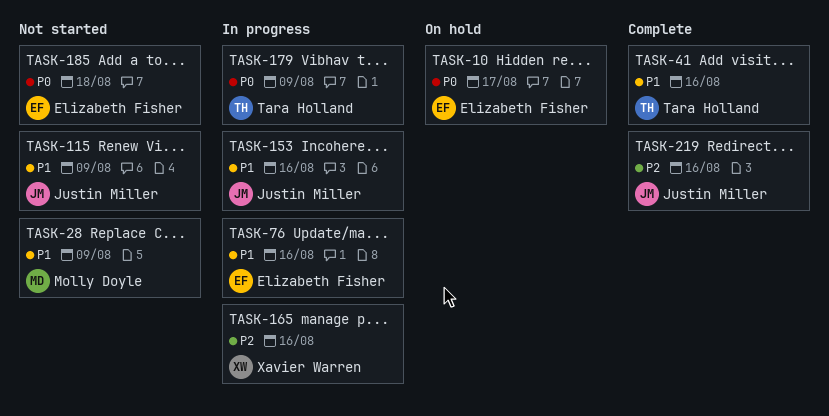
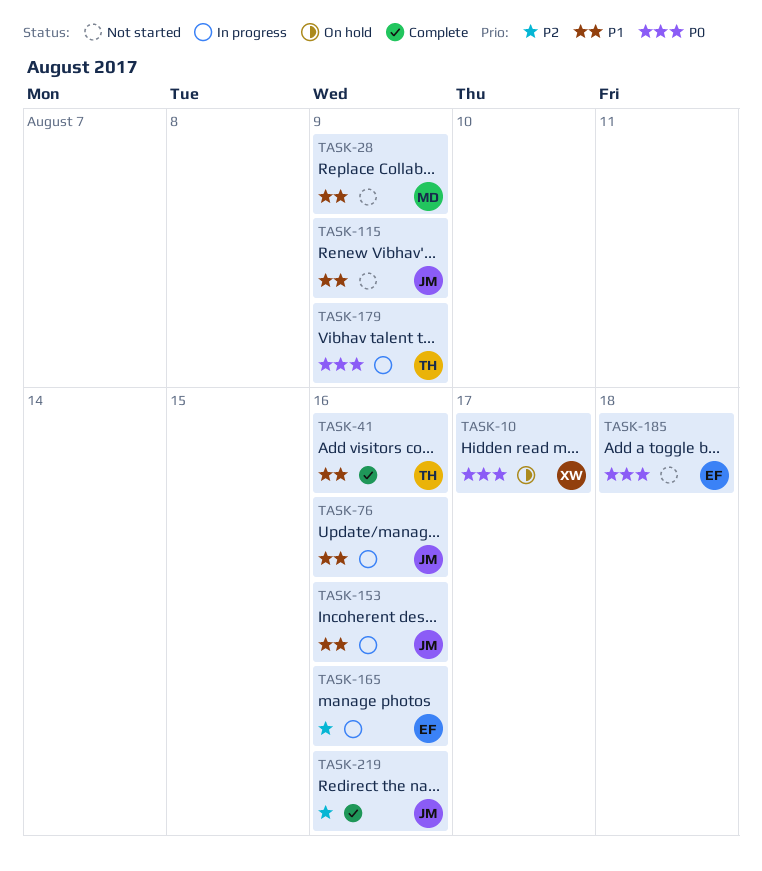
TASK-10, owner: Elizabeth Fisher -> Xavier Warren
TASK-76, owner: Elizabeth Fisher -> Justin Miller
TASK-165, owner: Xavier Warren -> Elizabeth Fisher

